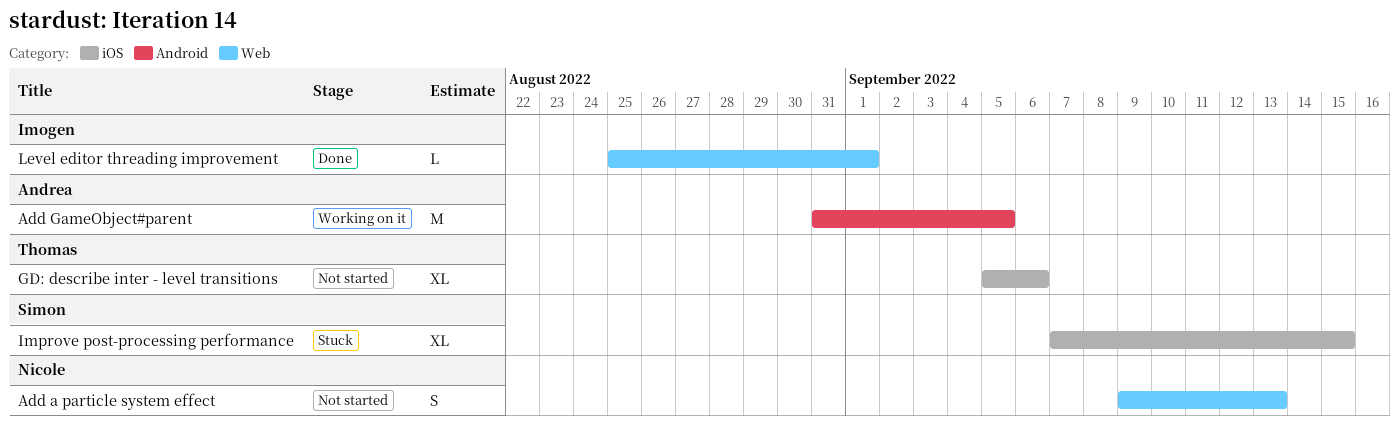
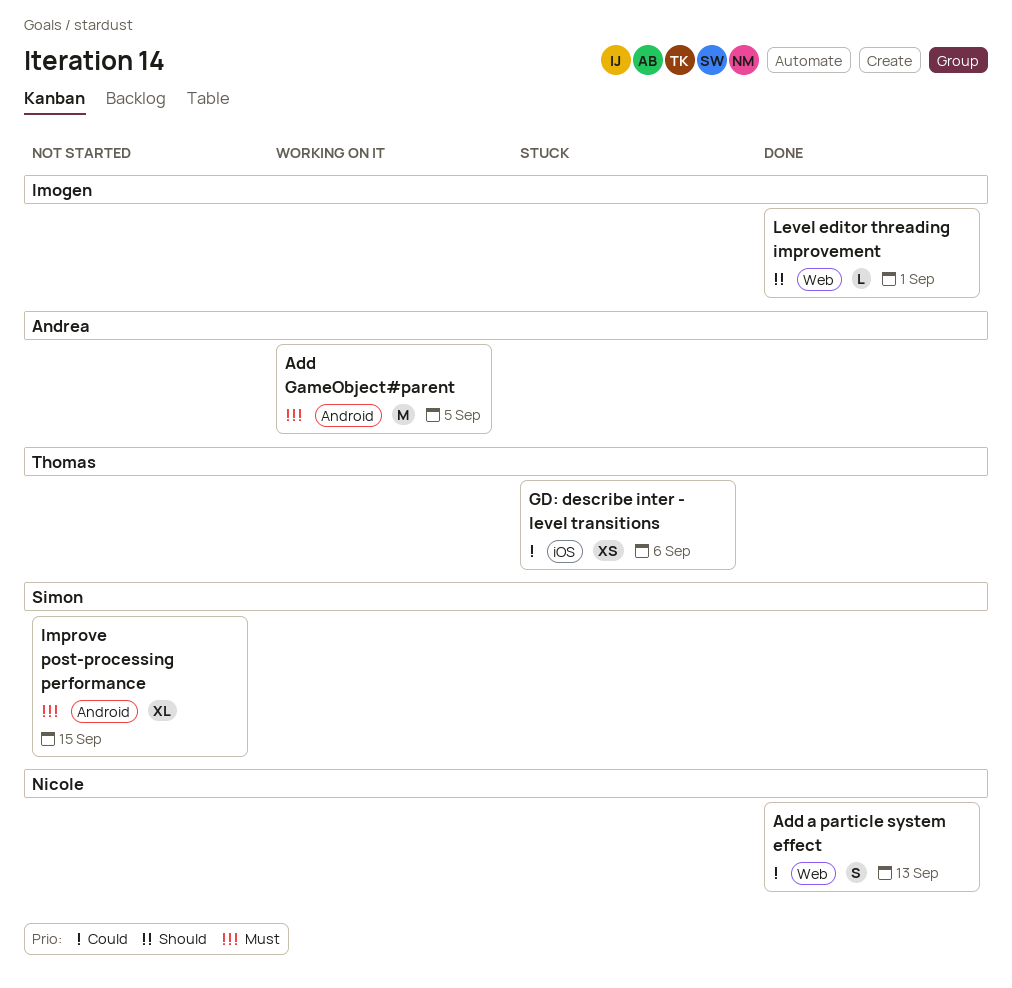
Add a particle system effect, status: Not started -> Done
GD: describe inter - level transitions, status: Not started -> Stuck
GD: describe inter - level transitions, estimate: XL -> XS
Improve post-processing performance, status: Stuck -> Not started
Improve post-processing performance, label: iOS -> Android

